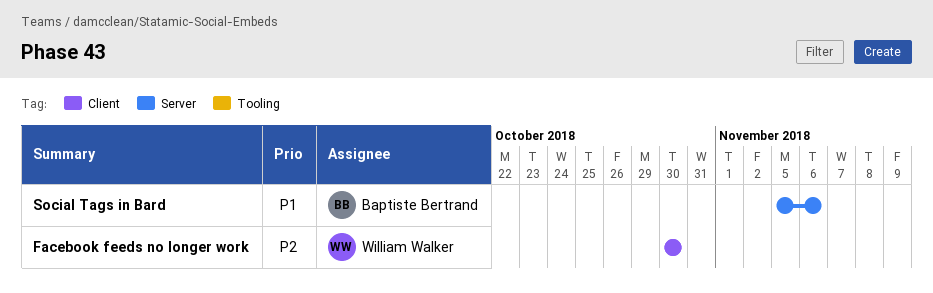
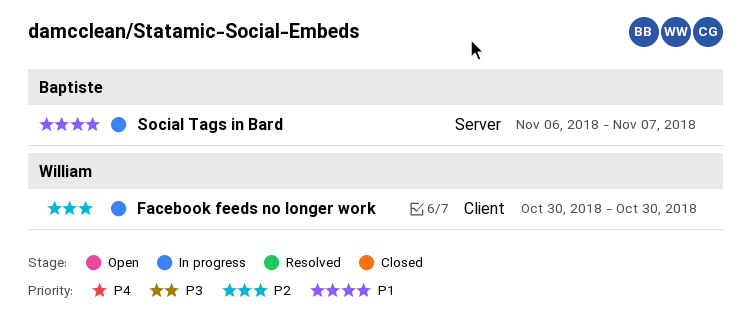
Social Tags in Bard, start: Nov 5 -> Nov 6
Social Tags in Bard, due: Nov 6 -> Nov 7

